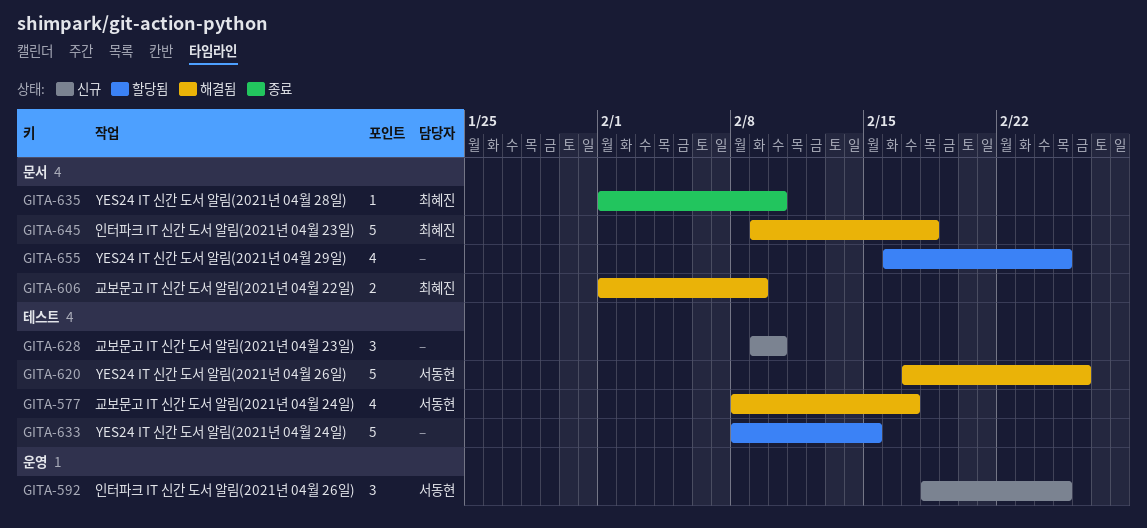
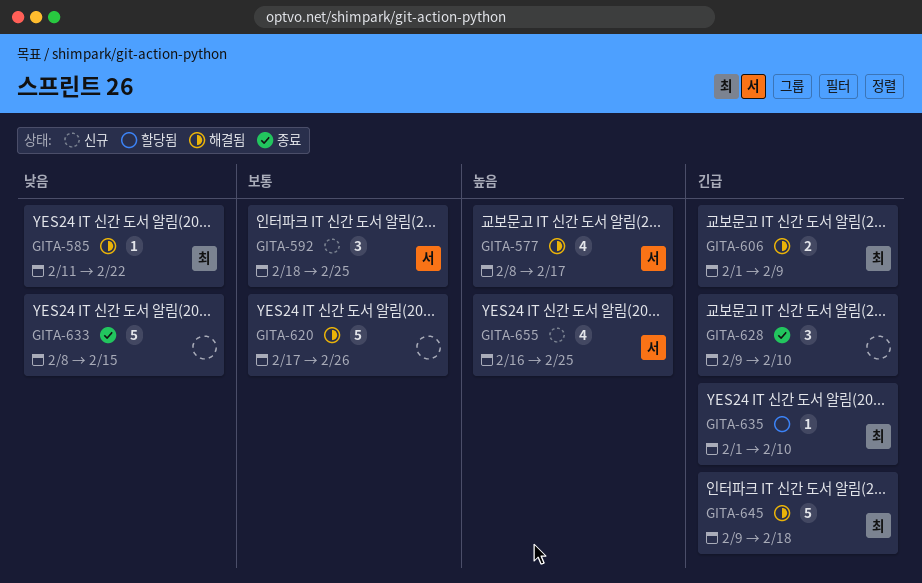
GITA-585: none -> present
GITA-620, owner: 서동현 -> none
GITA-628, status: 신규 -> 종료
GITA-633, status: 할당됨 -> 종료
GITA-635, status: 종료 -> 할당됨
GITA-655, status: 할당됨 -> 신규
GITA-655, owner: none -> 서동현

